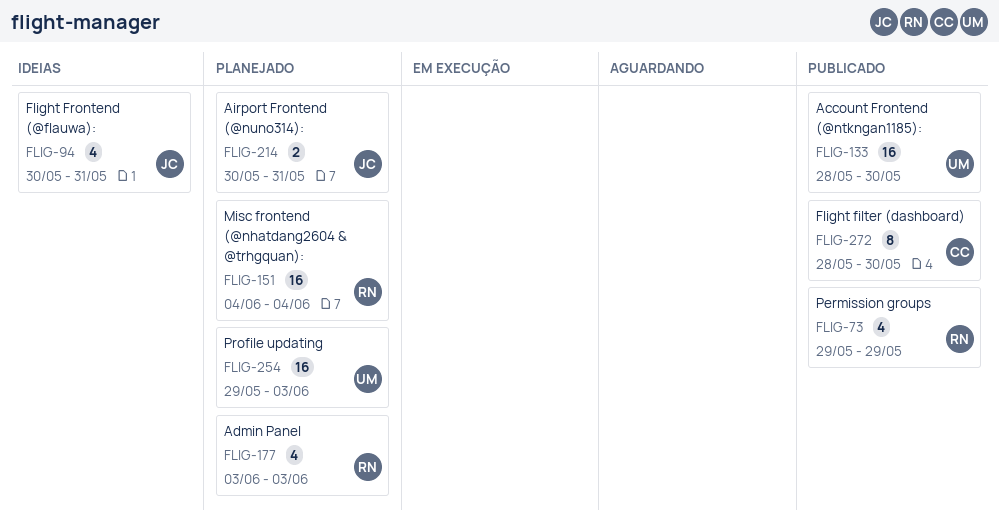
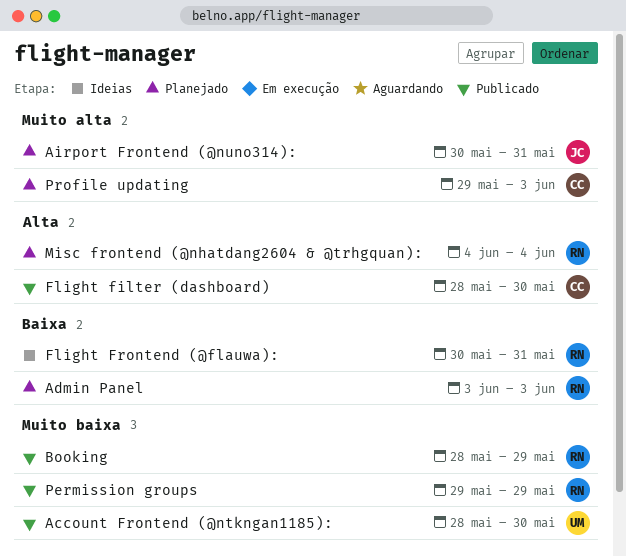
Booking: none -> present
Flight Frontend (@flauwa):, owner: JC -> RN
Profile updating, owner: UM -> CC

